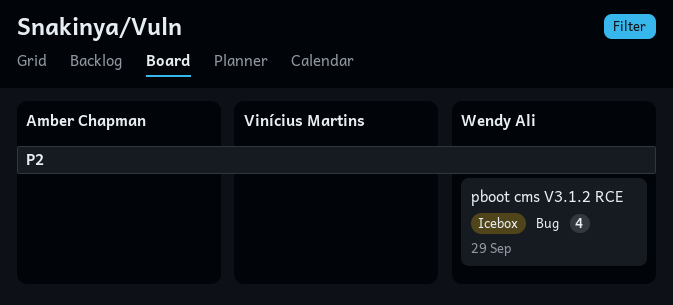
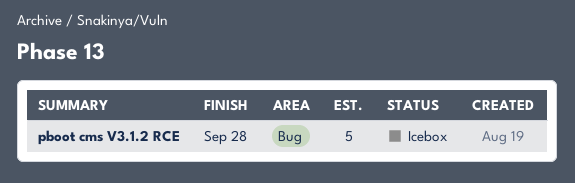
pboot cms V3.1.2 RCE, estimate: 4 -> 5
pboot cms V3.1.2 RCE, due: Sep 29 -> Sep 28

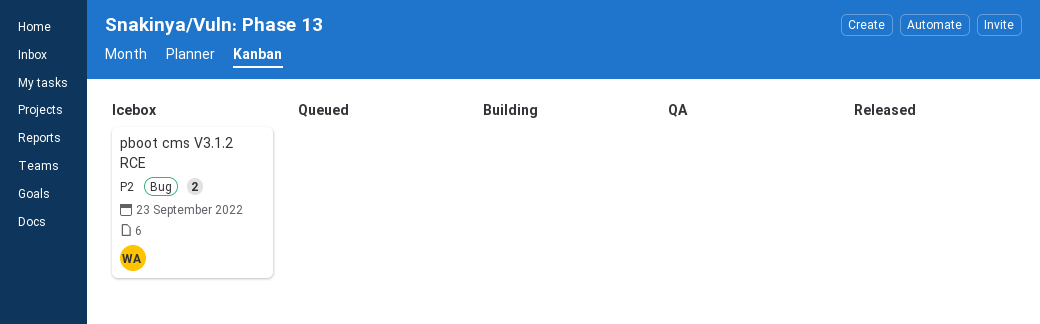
pboot cms V3.1.2 RCE, estimate: 5 -> 2
pboot cms V3.1.2 RCE, due: Sep 28 -> Sep 23

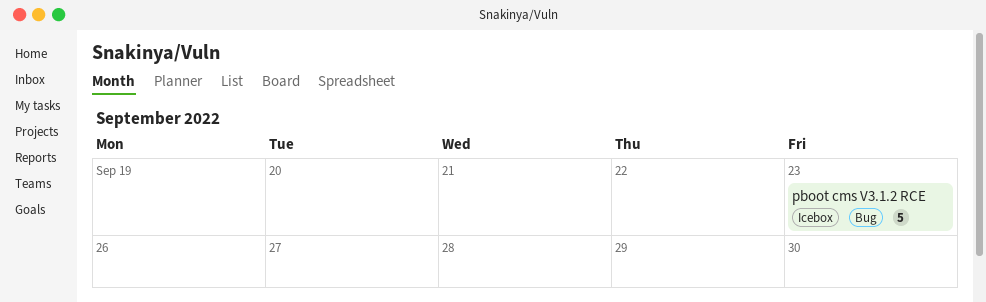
pboot cms V3.1.2 RCE, estimate: 2 -> 5

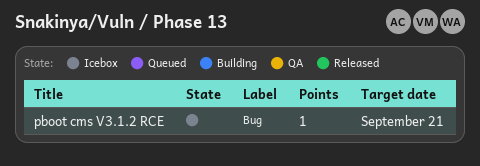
pboot cms V3.1.2 RCE, estimate: 5 -> 1
pboot cms V3.1.2 RCE, due: Sep 23 -> Sep 21

